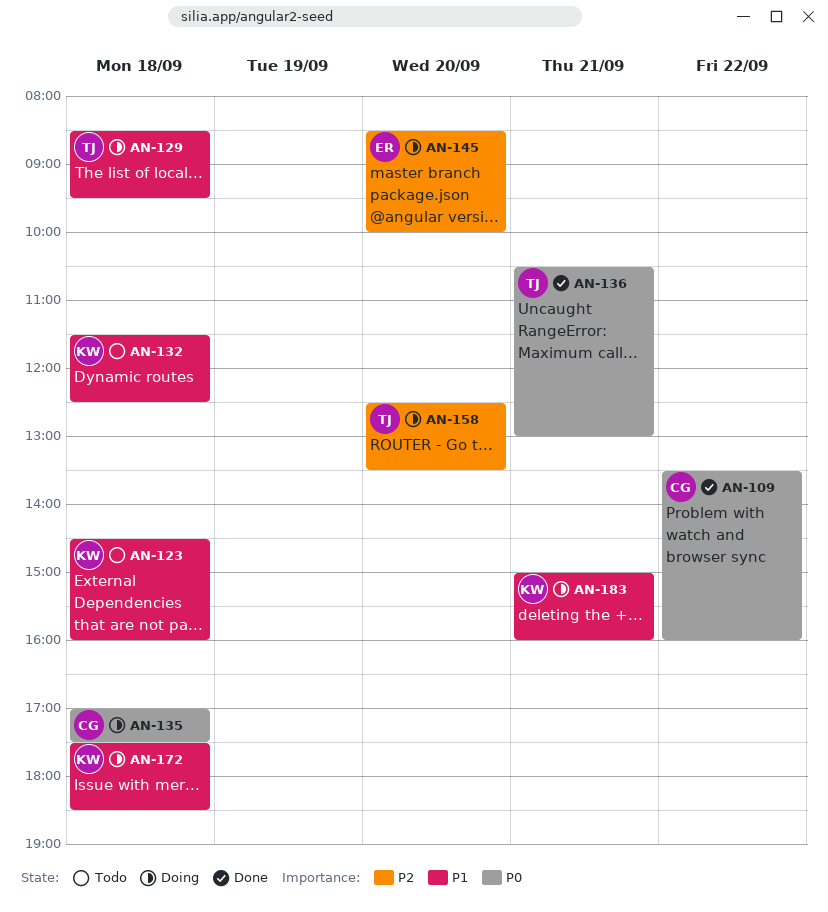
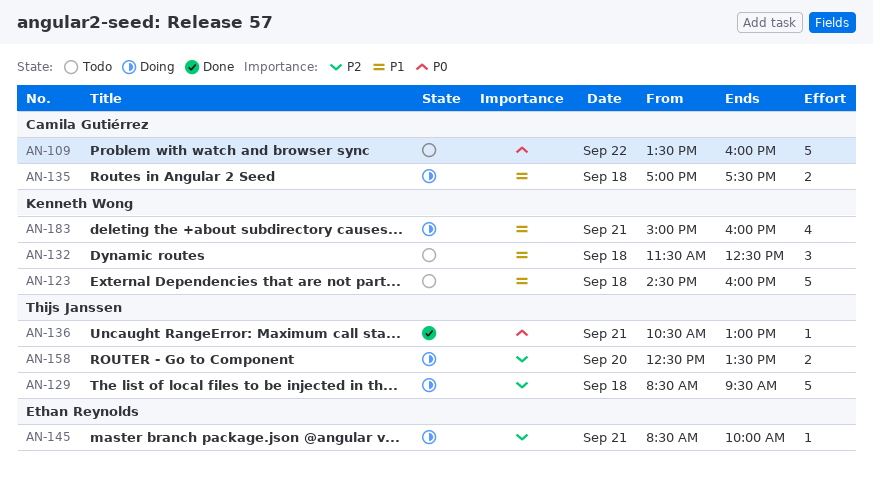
AN-109, status: Done -> Todo
AN-129, priority: P1 -> P2
AN-135, priority: P0 -> P1
AN-145, day: Sep 20 -> Sep 21
AN-172: present -> none

